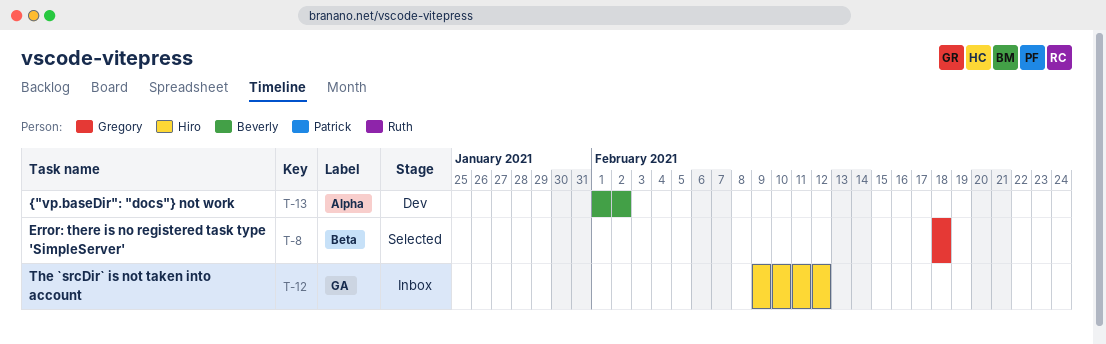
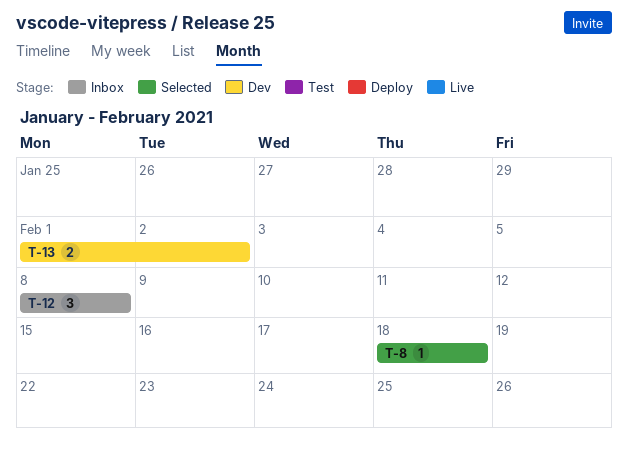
T-12, start: Feb 9 -> Feb 8
T-12, due: Feb 12 -> Feb 8

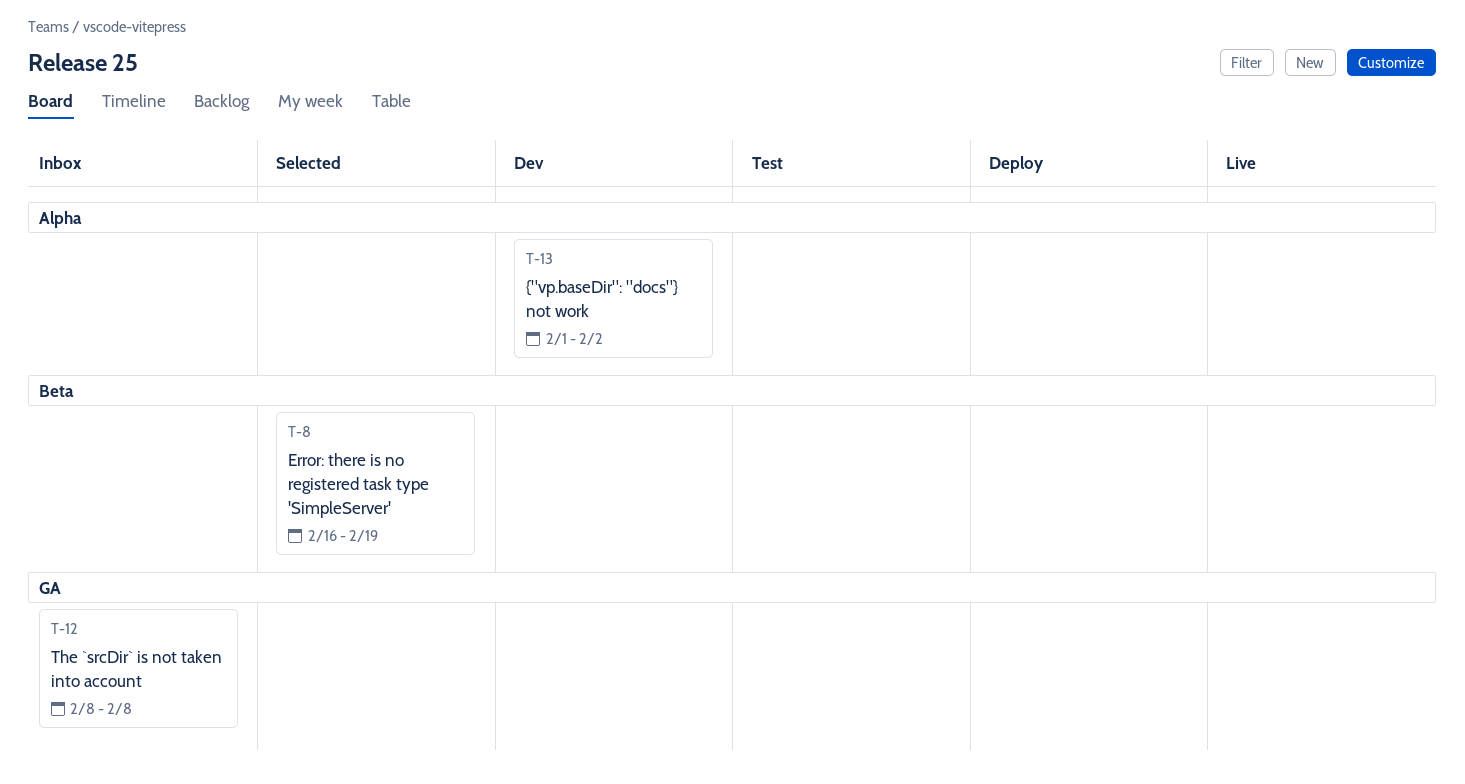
T-8, start: Feb 18 -> Feb 16
T-8, due: Feb 18 -> Feb 19

